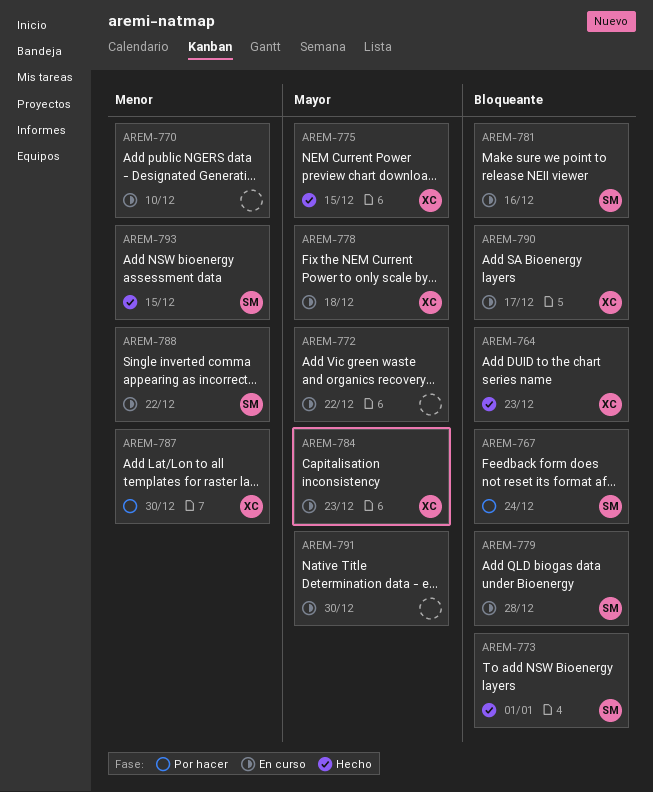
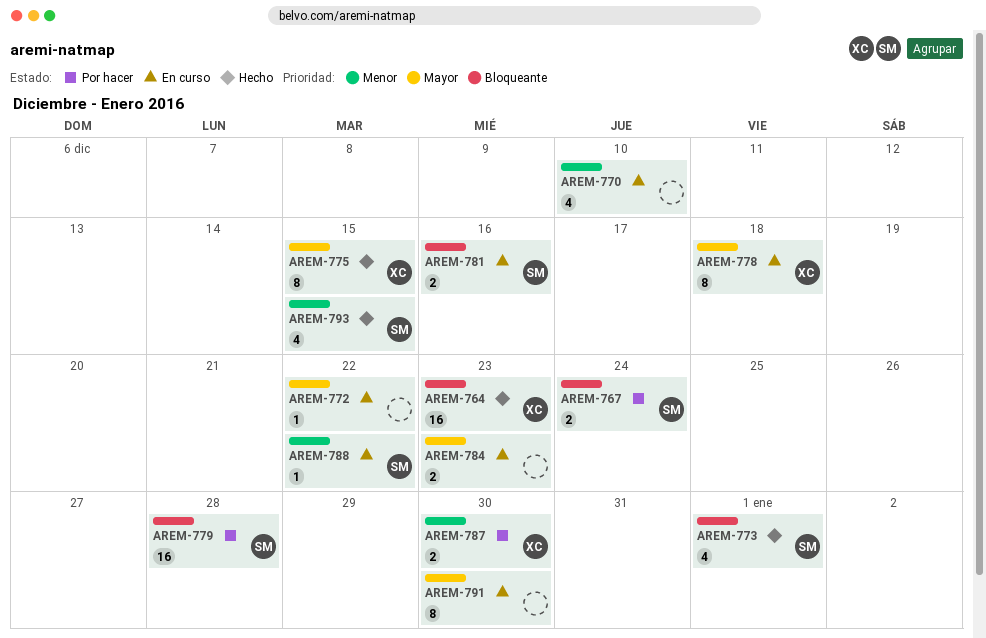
AREM-779, status: En curso -> Por hacer
AREM-784, owner: XC -> none
AREM-790: present -> none

